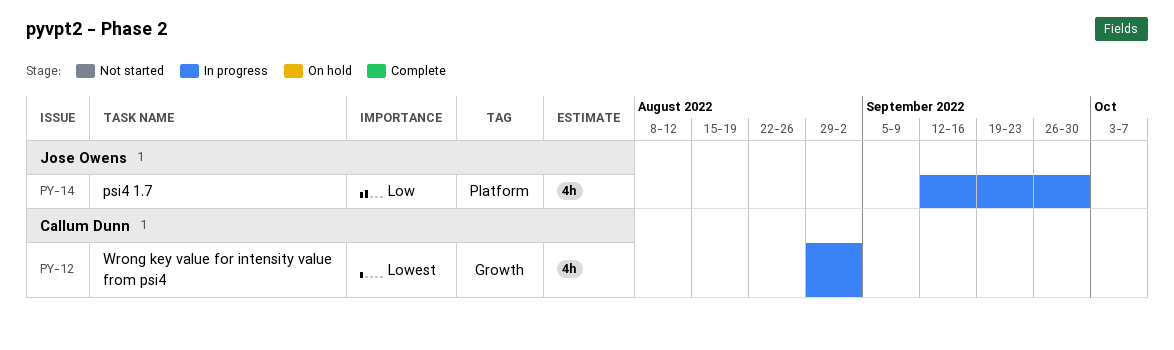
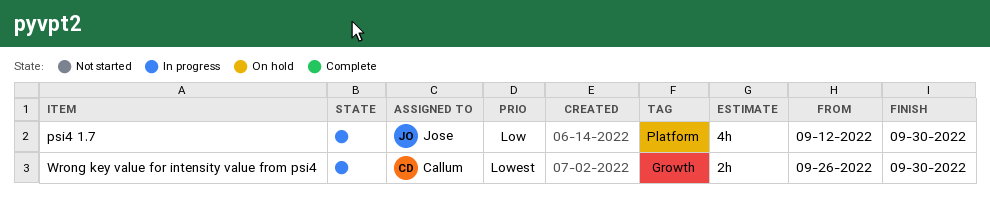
Wrong key value for intensity value from psi4, estimate: 4h -> 2h
Wrong key value for intensity value from psi4, start: Aug 29 -> Sep 26
Wrong key value for intensity value from psi4, due: Sep 2 -> Sep 30

